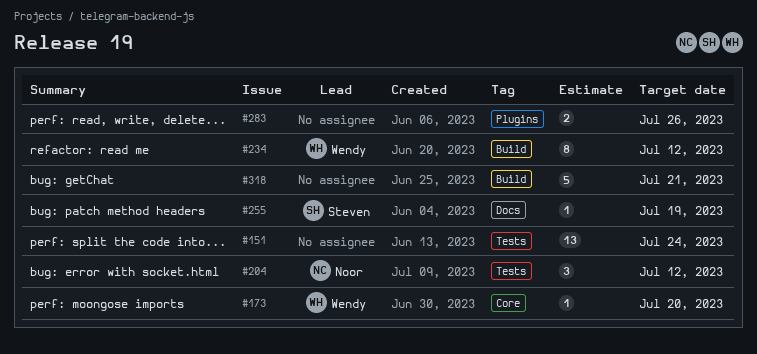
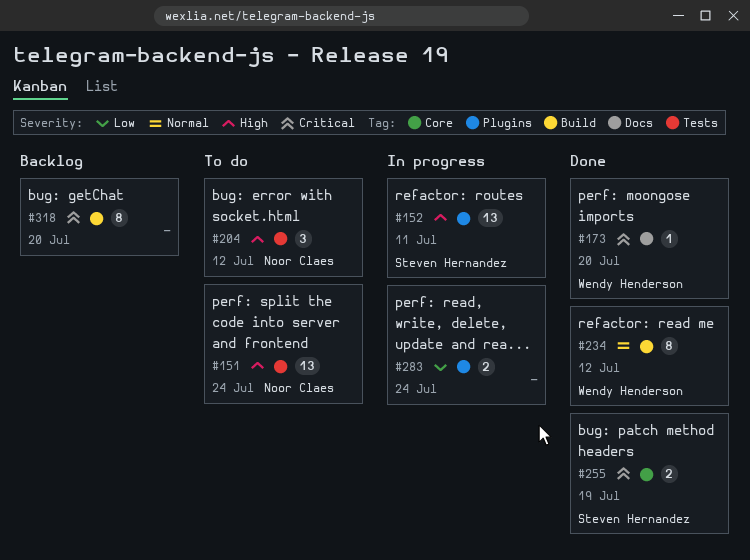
#151, owner: none -> Noor Claes
#152: none -> present
#173, label: Core -> Docs
#255, label: Docs -> Core
#255, estimate: 1 -> 2
#283, due: Jul 26 -> Jul 24
#318, estimate: 5 -> 8
#318, due: Jul 21 -> Jul 20

